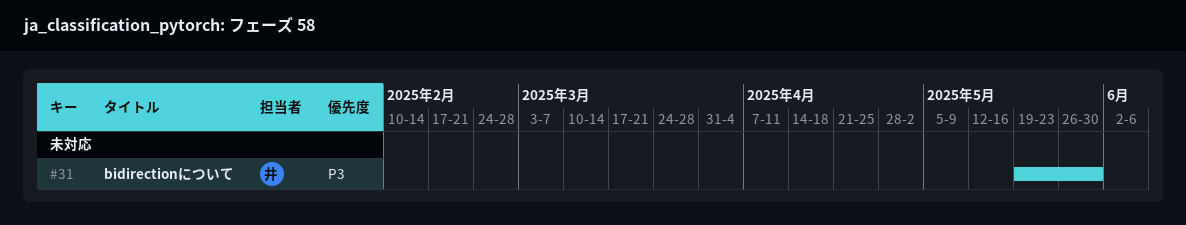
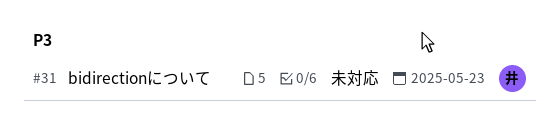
#31, due: May 30 -> May 23

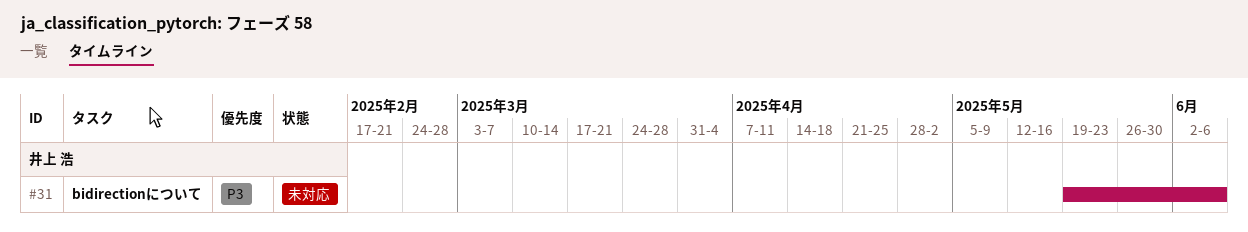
#31, due: May 23 -> Jun 6

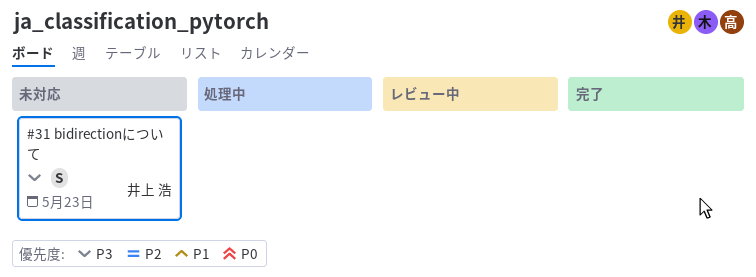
#31, due: Jun 6 -> May 23

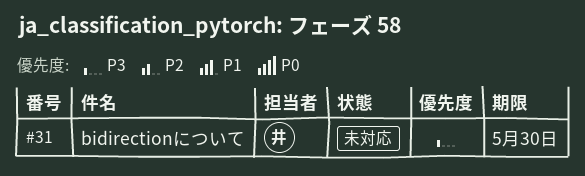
#31, due: May 23 -> May 30

